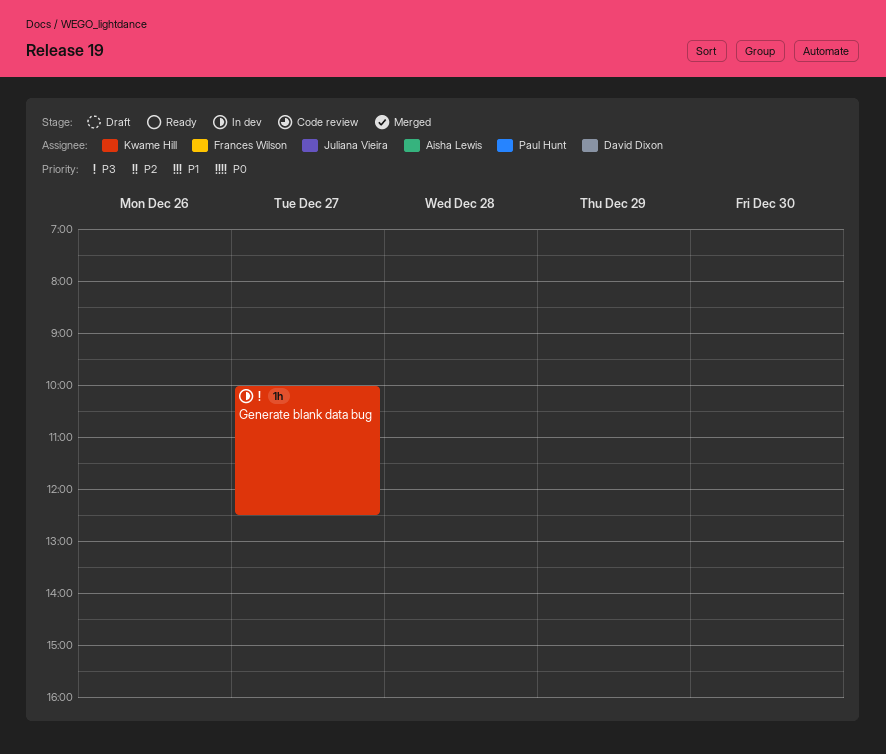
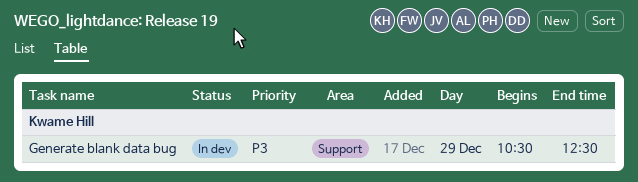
Generate blank data bug, day: Dec 27 -> Dec 29
Generate blank data bug, begins: 10:00 -> 10:30

